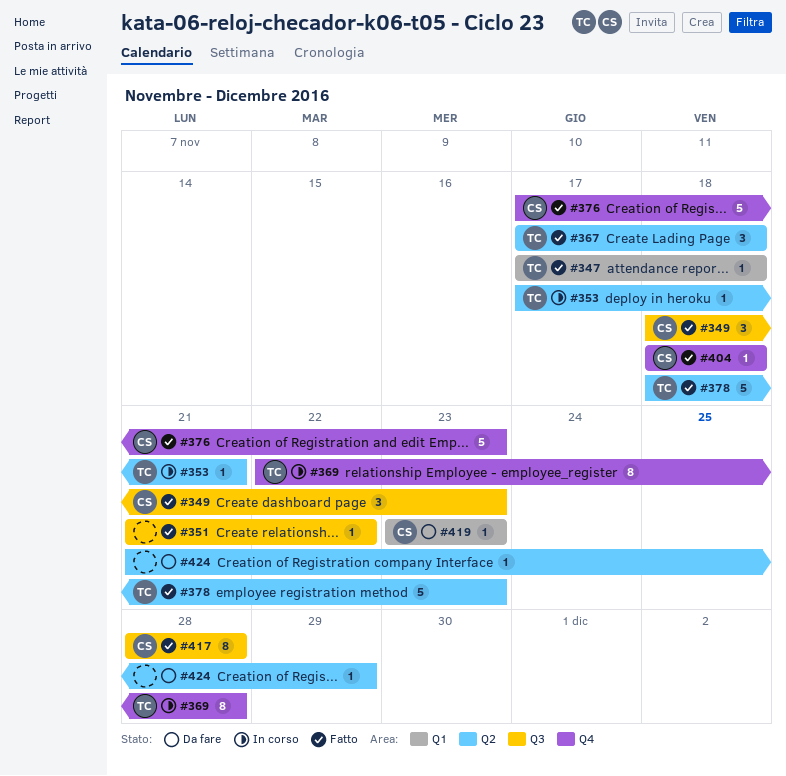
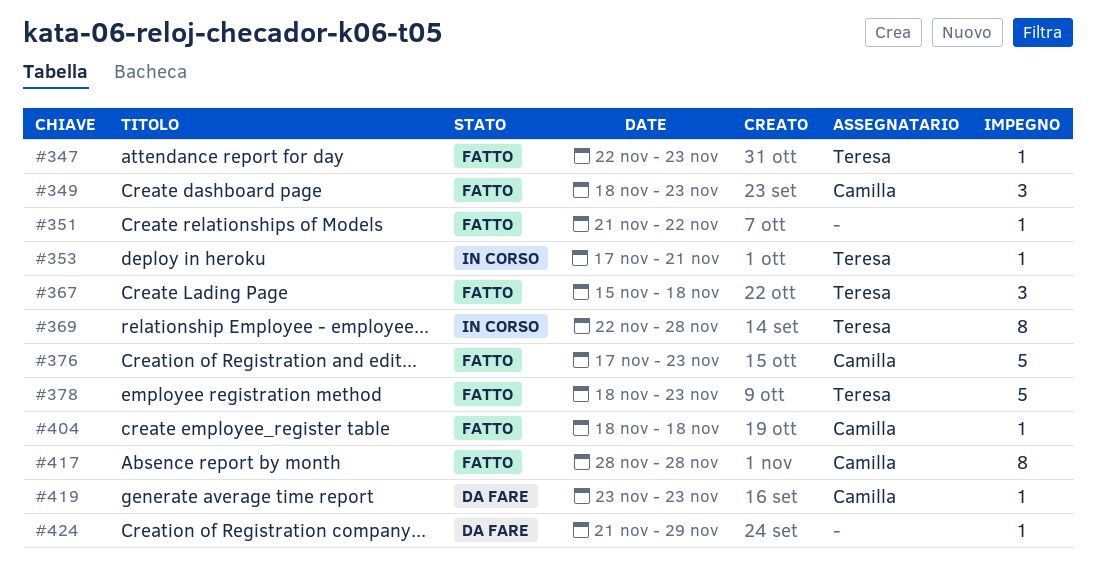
#347, start: Nov 17 -> Nov 22
#347, due: Nov 18 -> Nov 23
#367, start: Nov 17 -> Nov 15

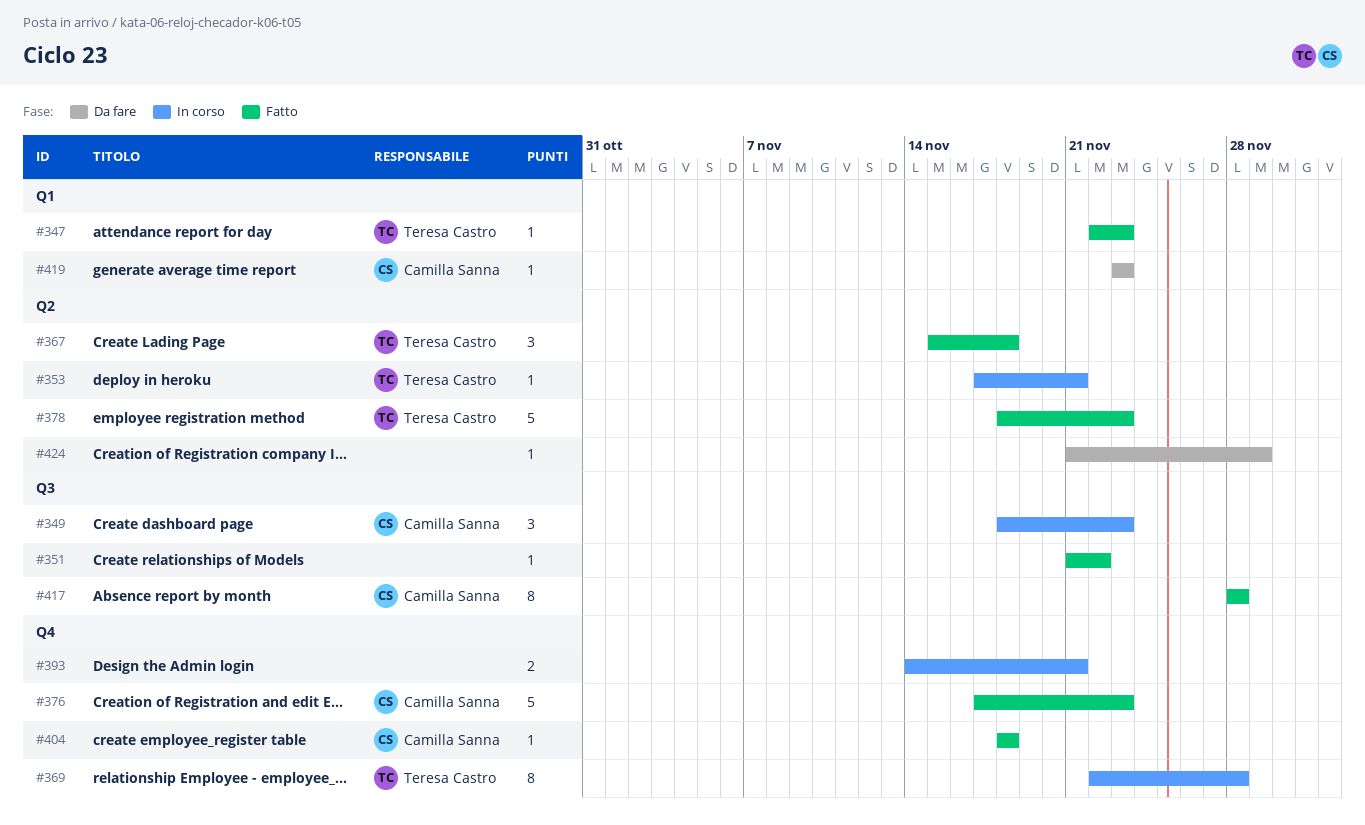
#349, status: Fatto -> In corso
#393: none -> present

